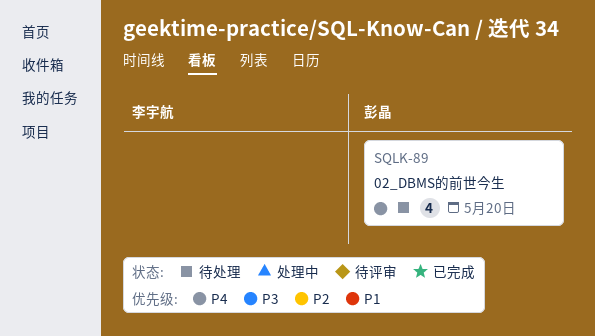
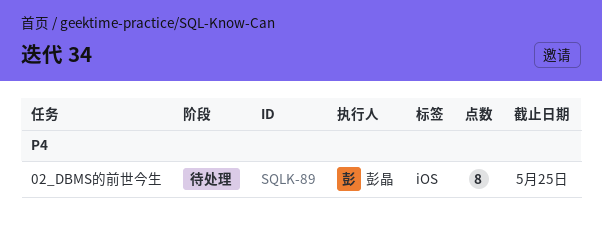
SQLK-89, estimate: 4 -> 8
SQLK-89, due: May 20 -> May 25

